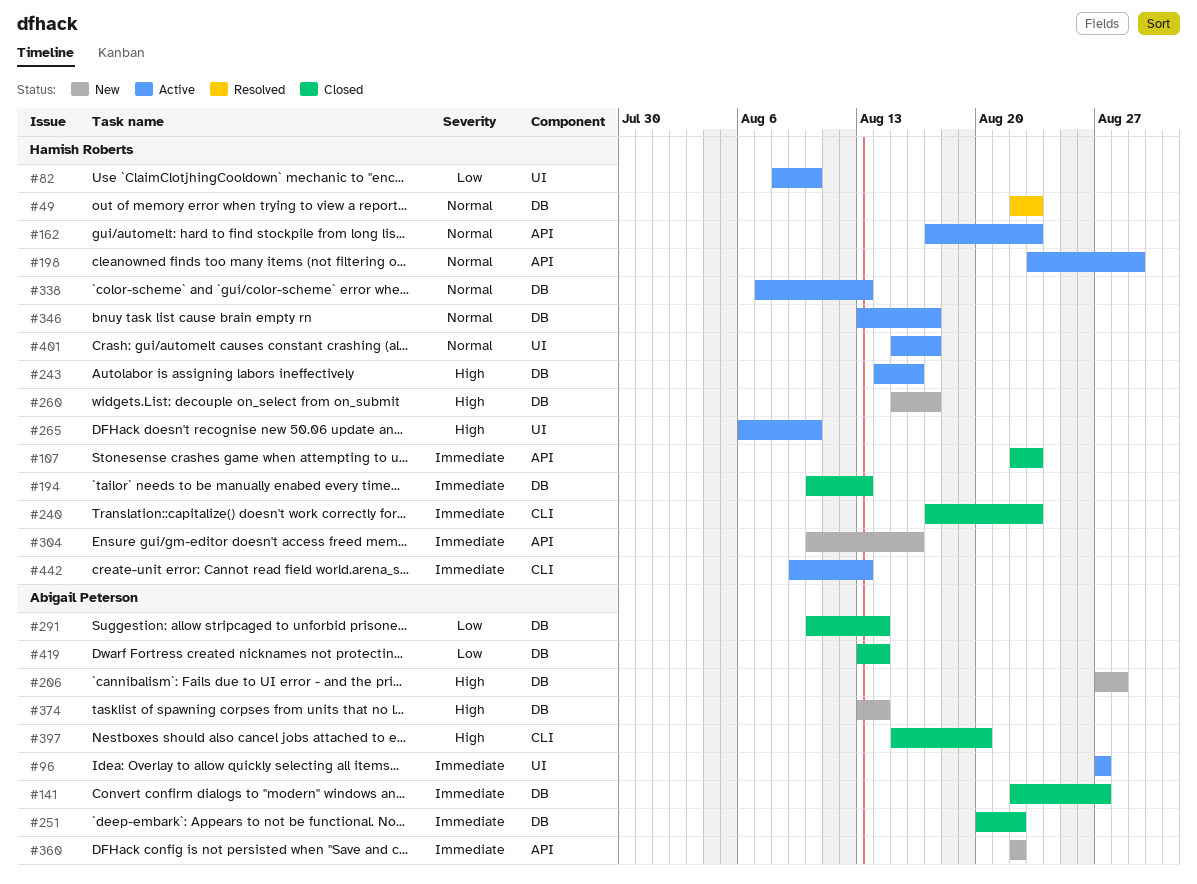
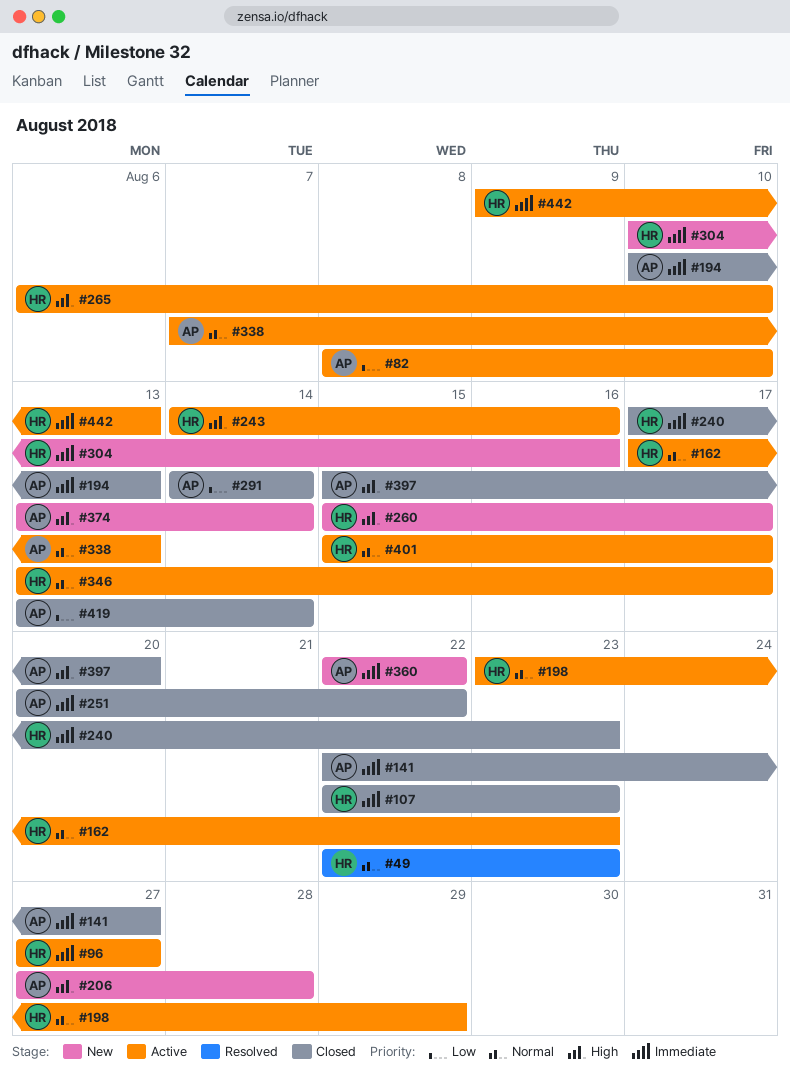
#82, owner: Hamish Roberts -> Abigail Peterson
#96, owner: Abigail Peterson -> Hamish Roberts
#194, owner: Hamish Roberts -> Abigail Peterson
#291, start: Aug 10 -> Aug 14
#338, owner: Hamish Roberts -> Abigail Peterson

